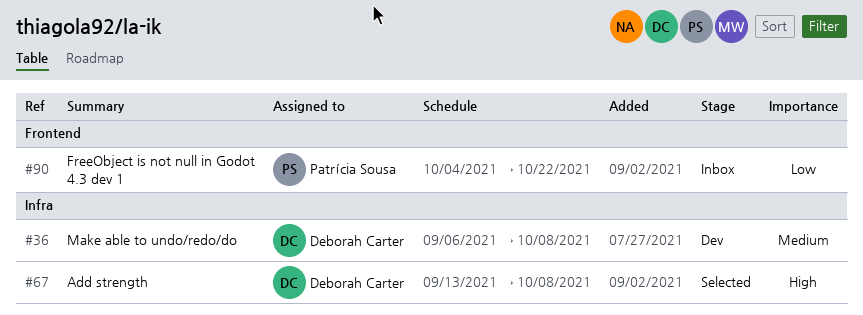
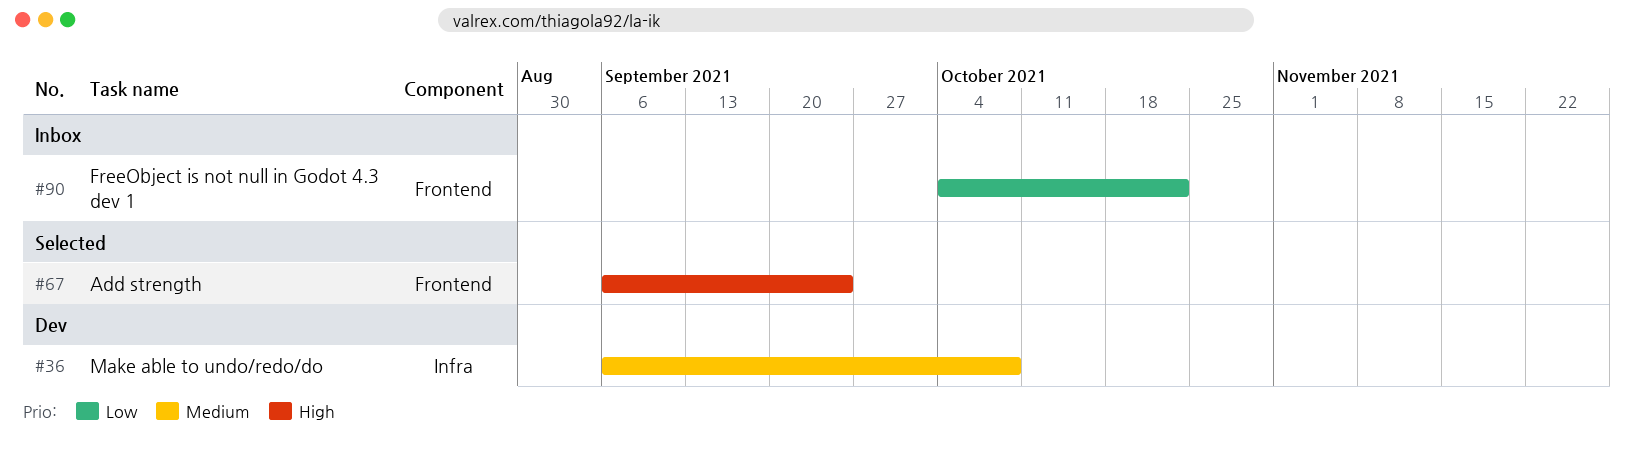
#67, label: Infra -> Frontend
#67, start: Sep 13 -> Sep 6
#67, due: Oct 8 -> Sep 24

